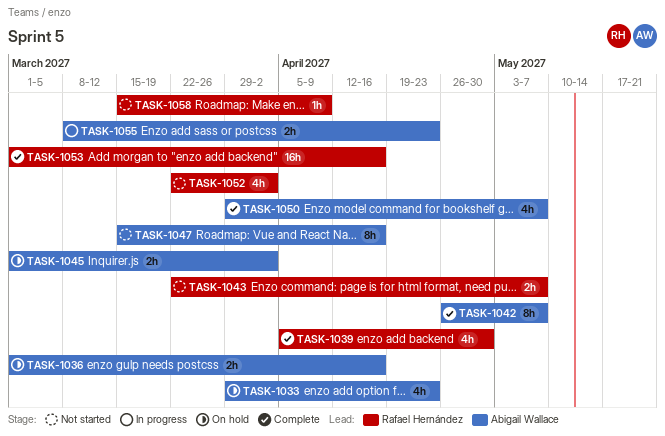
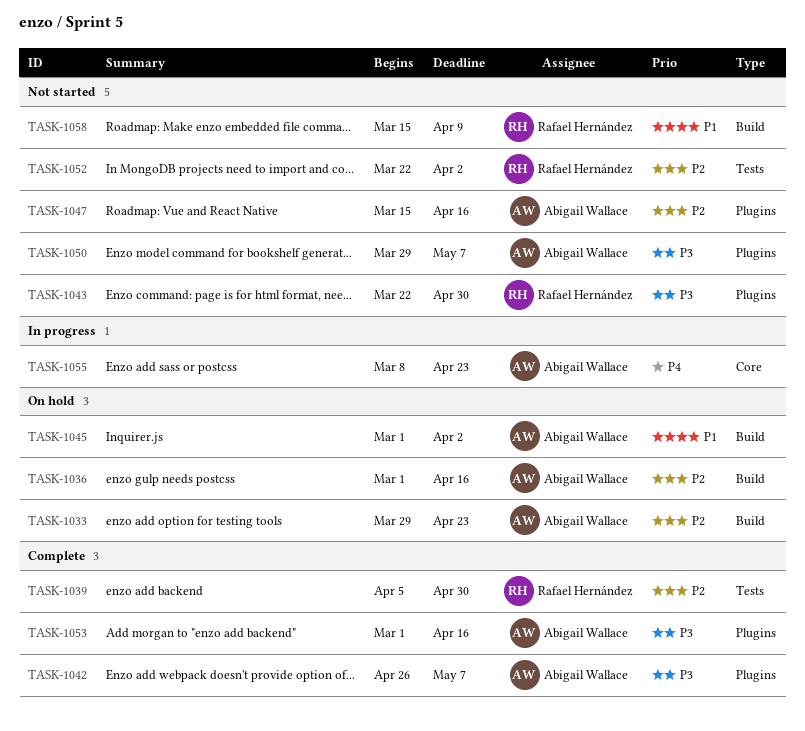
TASK-1043, due: May 7 -> Apr 30
TASK-1050, status: Complete -> Not started
TASK-1053, owner: Rafael Hernández -> Abigail Wallace

